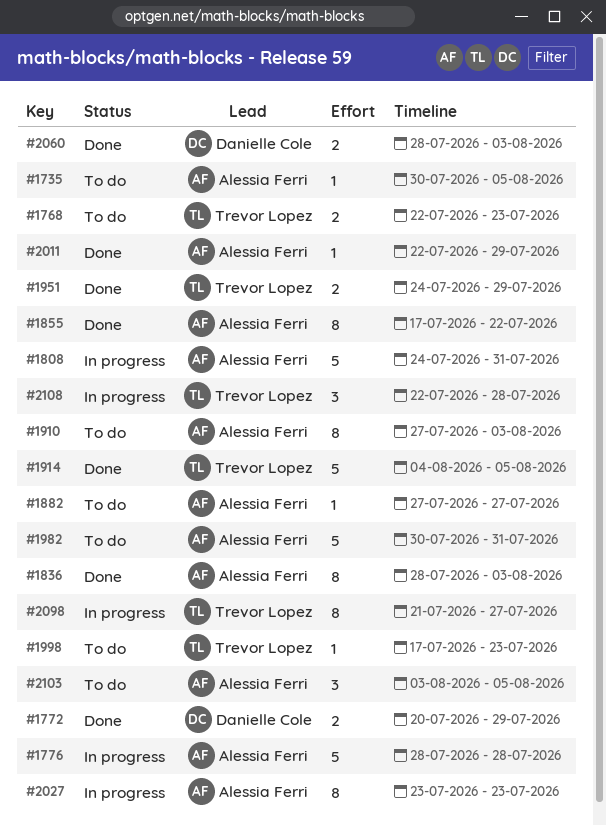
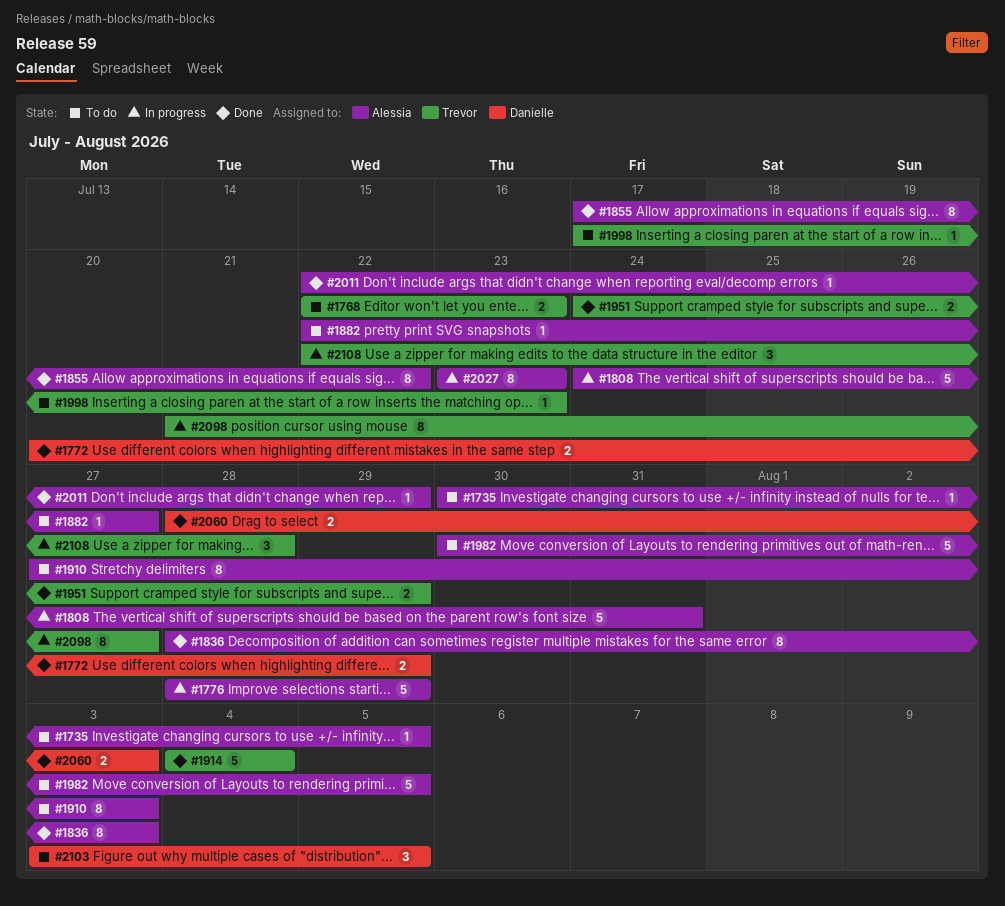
#1776, due: Jul 28 -> Jul 29
#1882, start: Jul 27 -> Jul 22
#1914, due: Aug 5 -> Aug 4
#1982, due: Jul 31 -> Aug 5
#2103, owner: Alessia Ferri -> Danielle Cole

